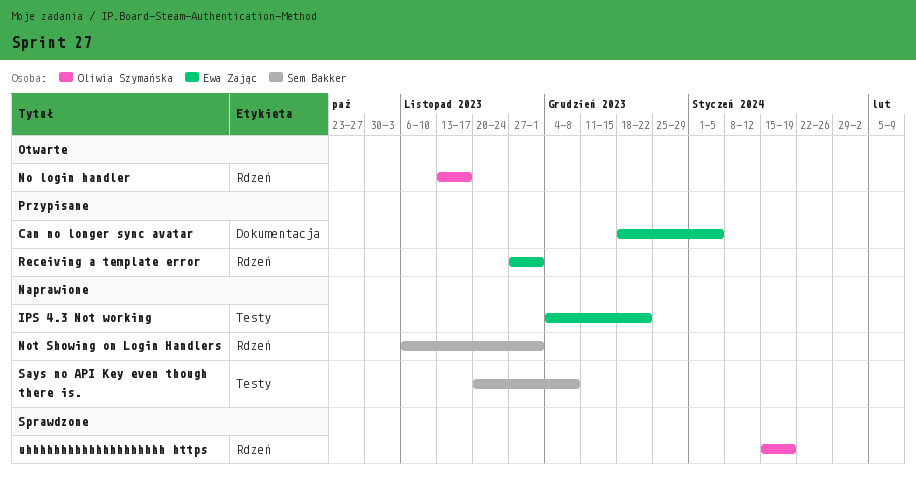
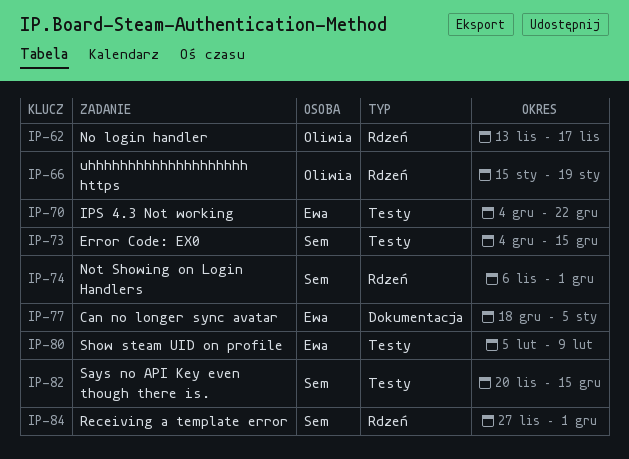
Error Code: EX0: none -> present
Receiving a template error, owner: Ewa Zając -> Sem Bakker
Says no API Key even though there is., due: Dec 8 -> Dec 15
Show steam UID on profile: none -> present

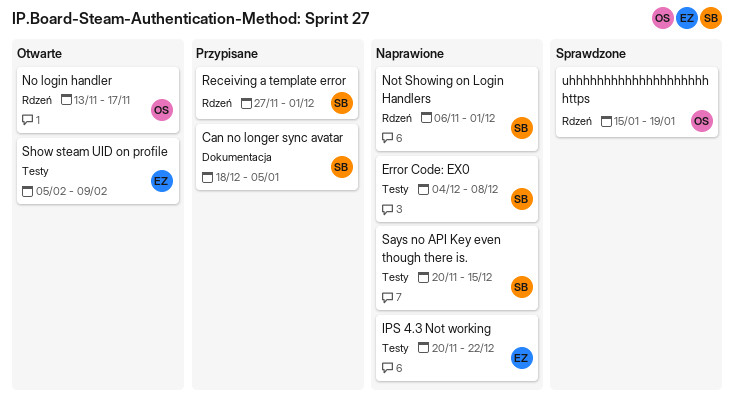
Can no longer sync avatar, owner: Ewa -> Sem
Error Code: EX0, due: Dec 15 -> Dec 8
IPS 4.3 Not working, start: Dec 4 -> Nov 20

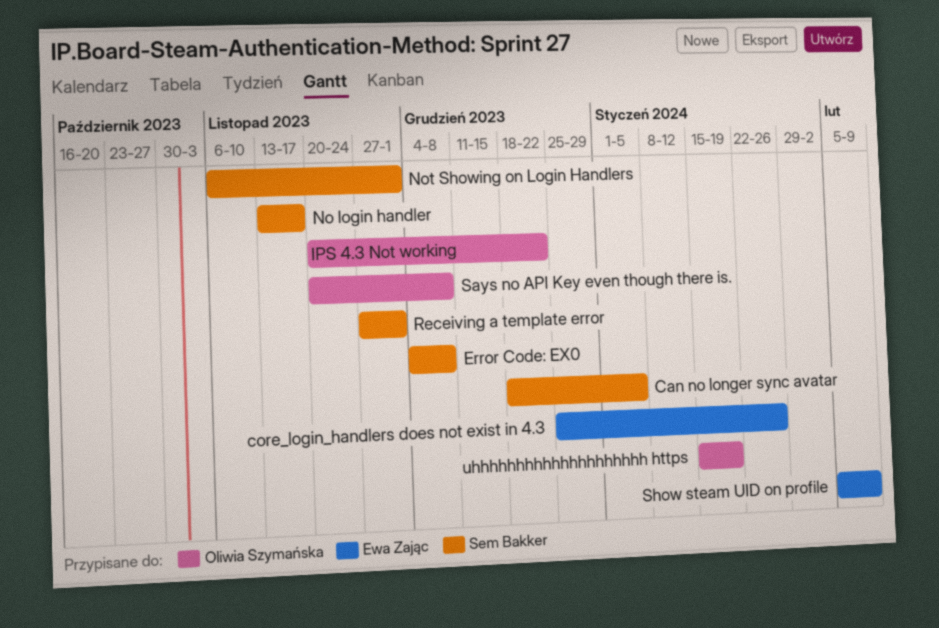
core_login_handlers does not exist in 4.3: none -> present
IPS 4.3 Not working, owner: Ewa Zając -> Oliwia Szymańska
No login handler, owner: Oliwia Szymańska -> Sem Bakker
Says no API Key even though there is., owner: Sem Bakker -> Oliwia Szymańska
Says no API Key even though there is., due: Dec 15 -> Dec 8

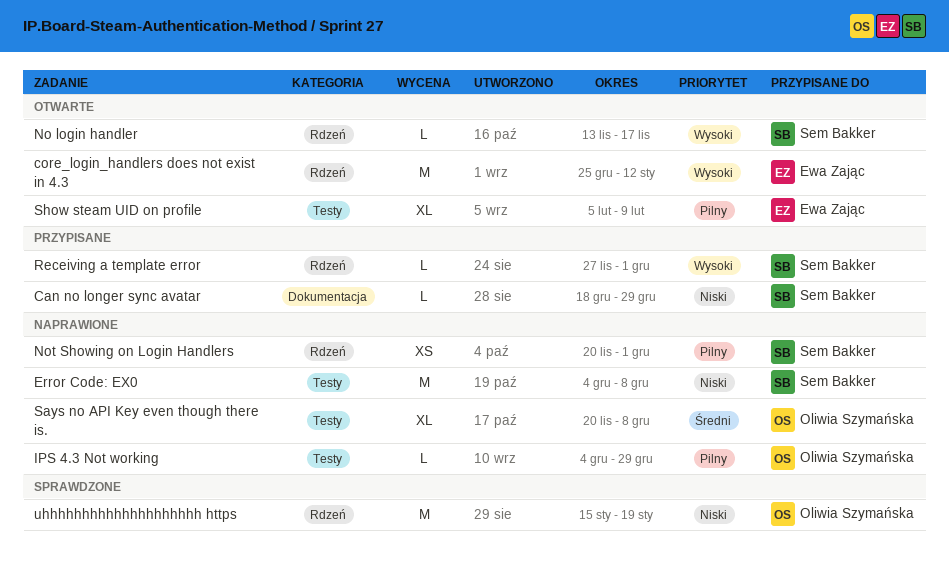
Can no longer sync avatar, due: Jan 5 -> Dec 29
core_login_handlers does not exist in 4.3, due: Jan 26 -> Jan 12
IPS 4.3 Not working, start: Nov 20 -> Dec 4
IPS 4.3 Not working, due: Dec 22 -> Dec 29
Not Showing on Login Handlers, start: Nov 6 -> Nov 20

